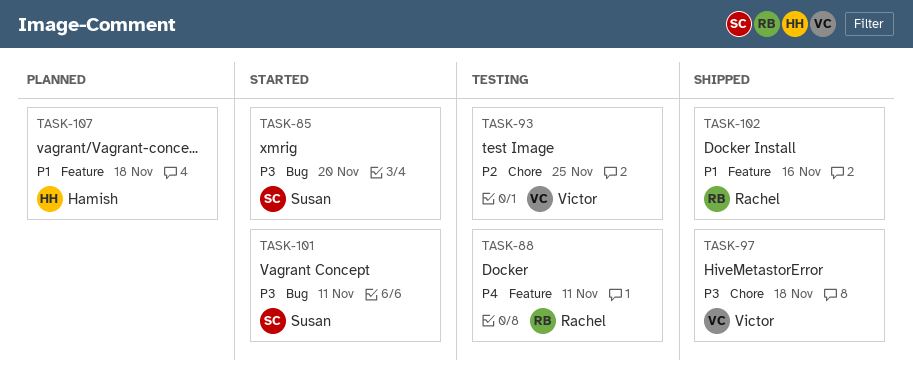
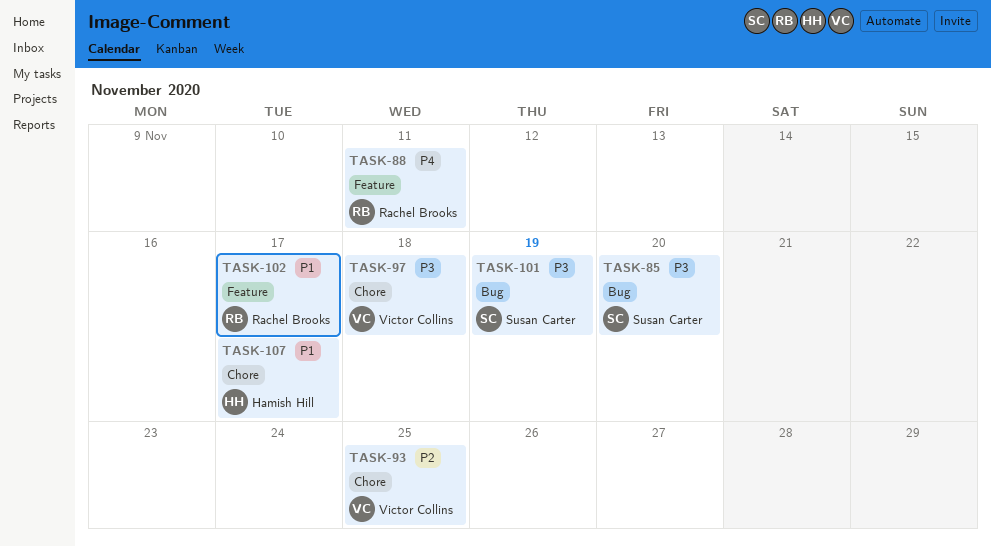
TASK-101, due: Nov 11 -> Nov 19
TASK-102, due: Nov 16 -> Nov 17
TASK-107, label: Feature -> Chore
TASK-107, due: Nov 18 -> Nov 17

